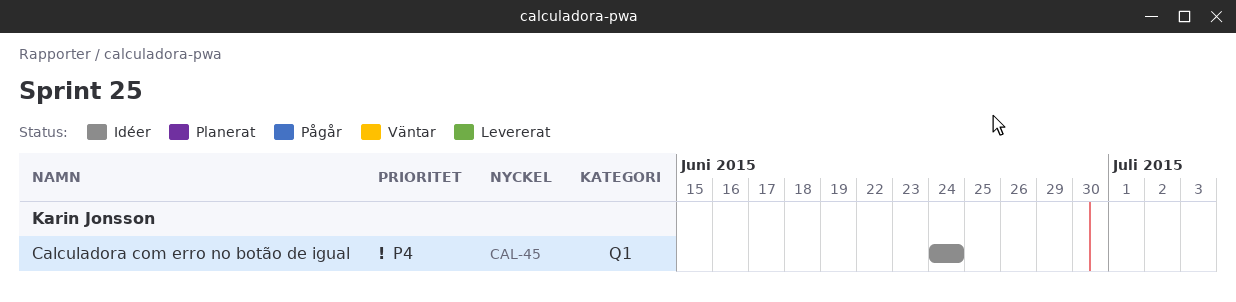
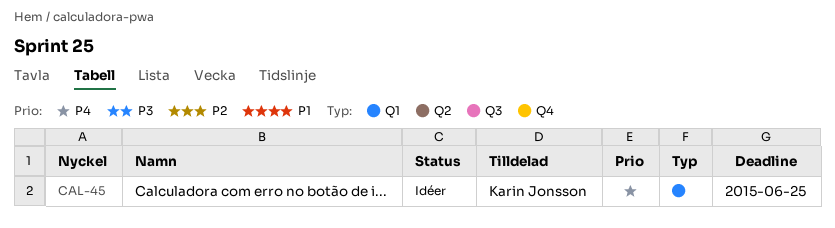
CAL-45, due: Jun 24 -> Jun 25

